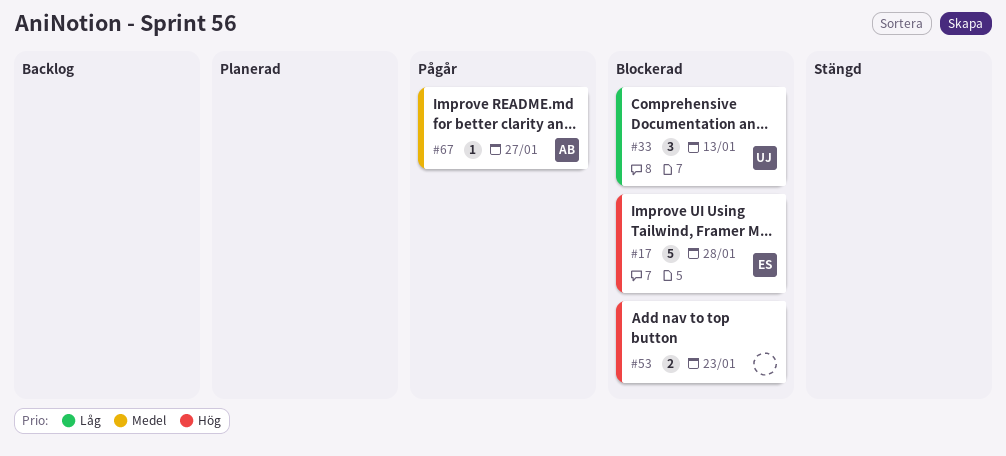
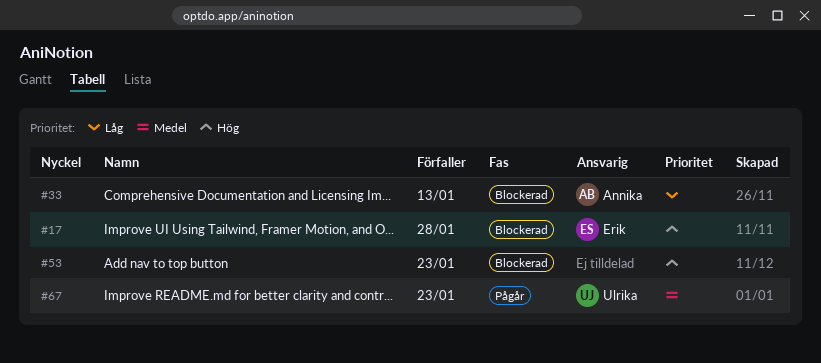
#33, owner: Ulrika -> Annika
#67, owner: Annika -> Ulrika
#67, due: Jan 27 -> Jan 23

